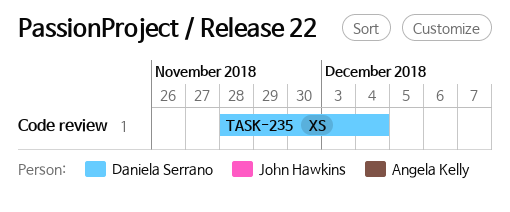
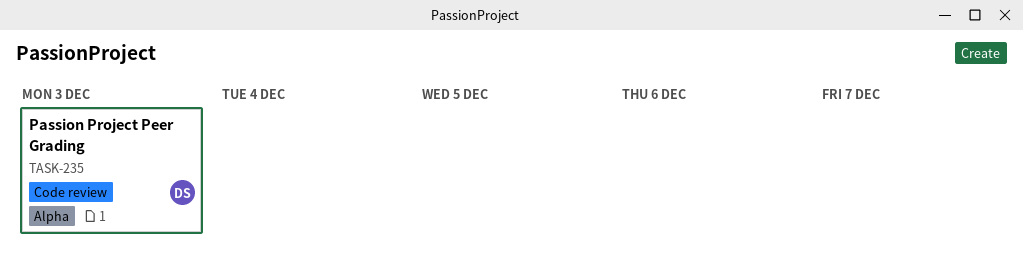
TASK-235, due: Dec 4 -> Dec 3

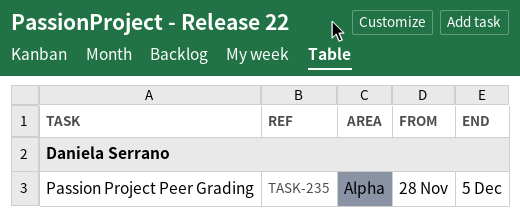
TASK-235, due: Dec 3 -> Dec 5

